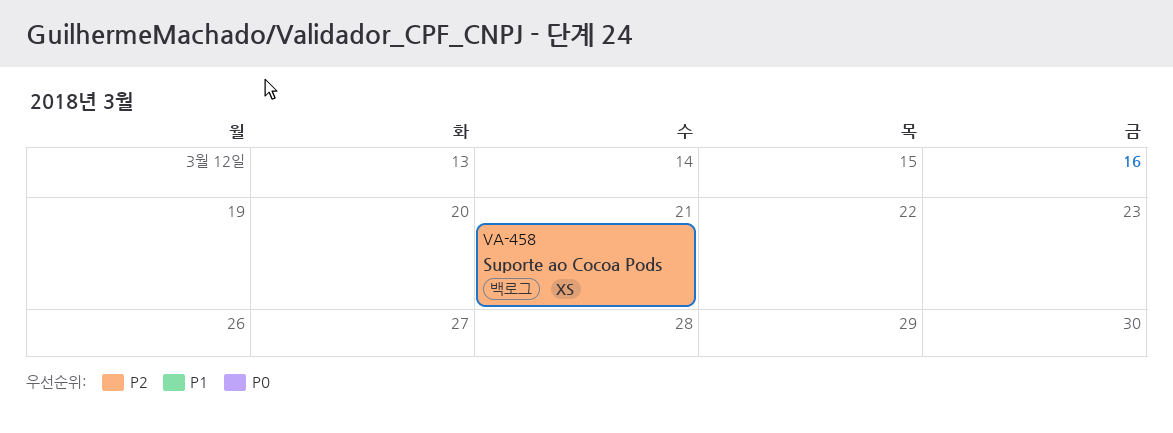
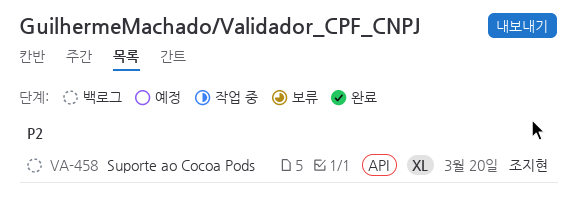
VA-458, estimate: XS -> XL
VA-458, due: Mar 21 -> Mar 20

